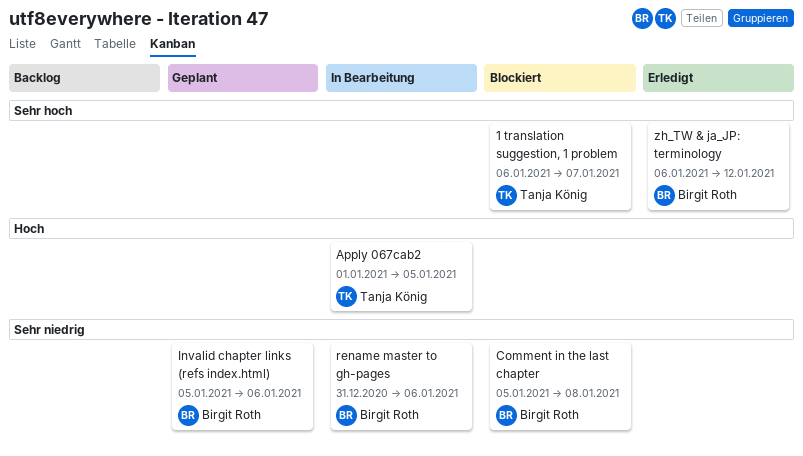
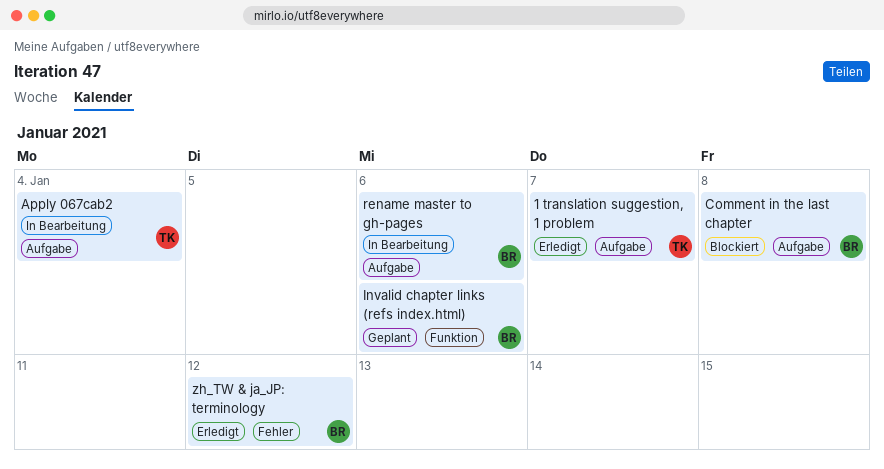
1 translation suggestion, 1 problem, status: Blockiert -> Erledigt
Apply 067cab2, due: Jan 5 -> Jan 4

